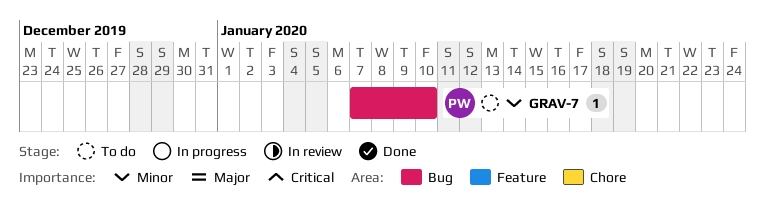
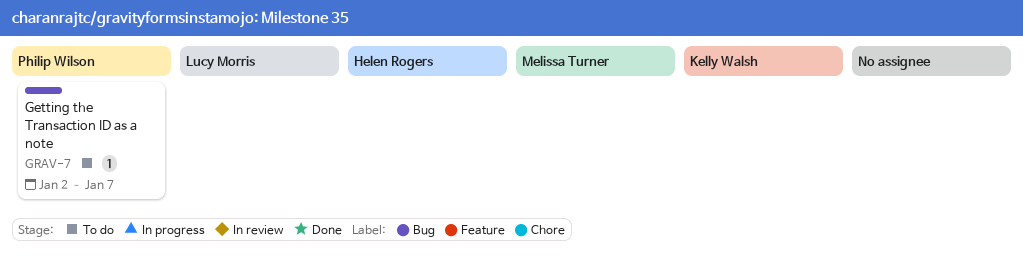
GRAV-7, start: Jan 7 -> Jan 2
GRAV-7, due: Jan 10 -> Jan 7

